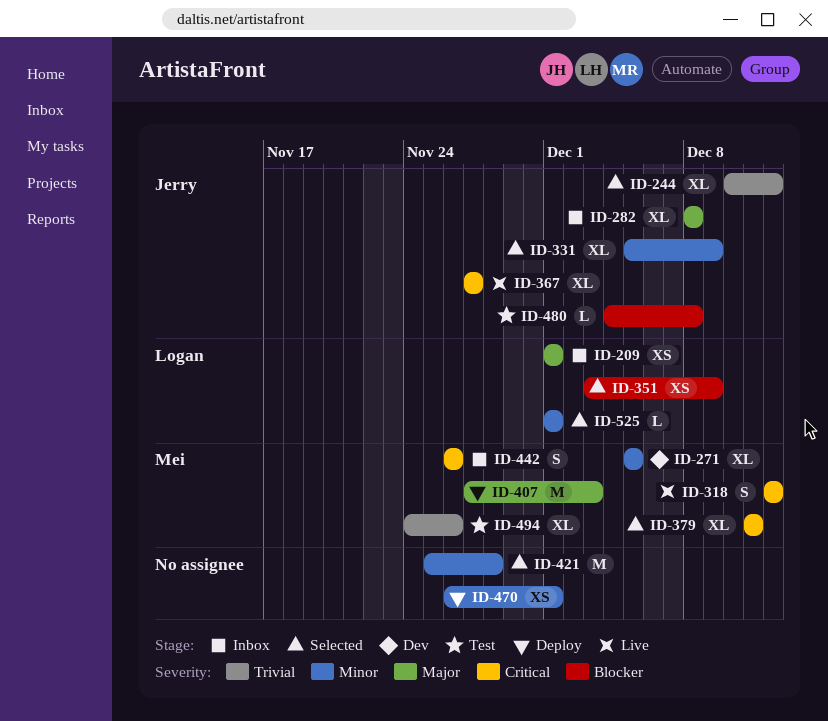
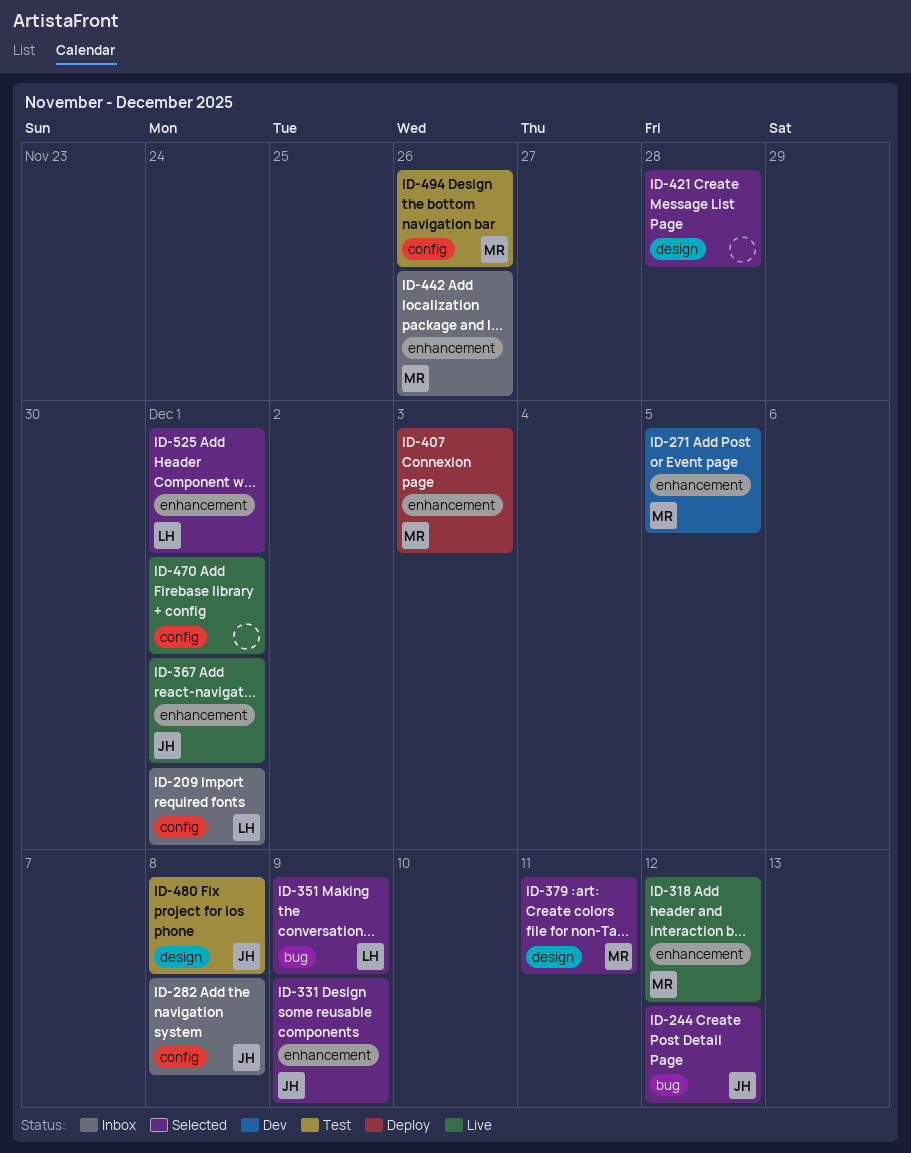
ID-367, due: Nov 27 -> Dec 1
ID-470, status: Deploy -> Live

